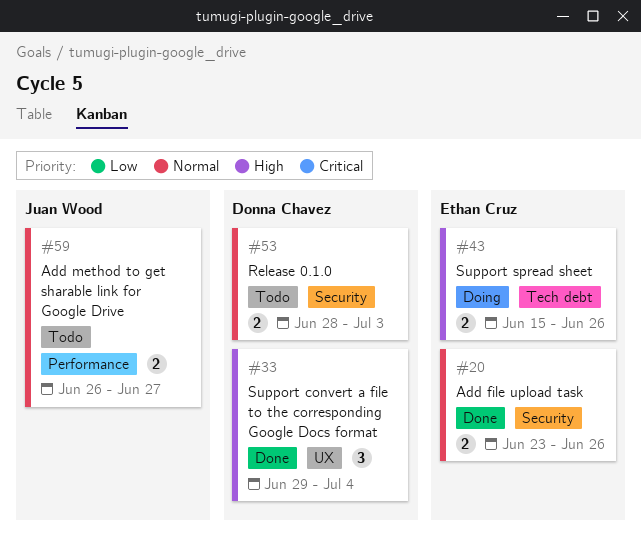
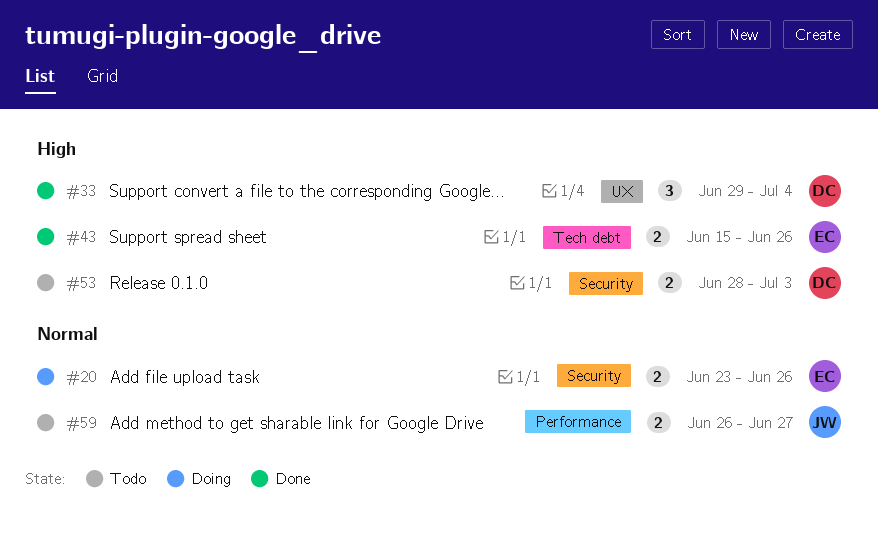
#20, status: Done -> Doing
#43, status: Doing -> Done
#53, priority: Normal -> High

